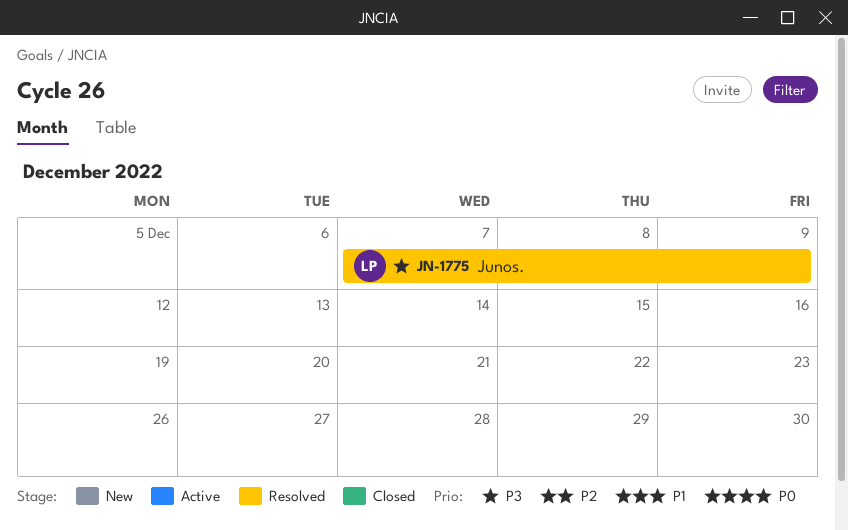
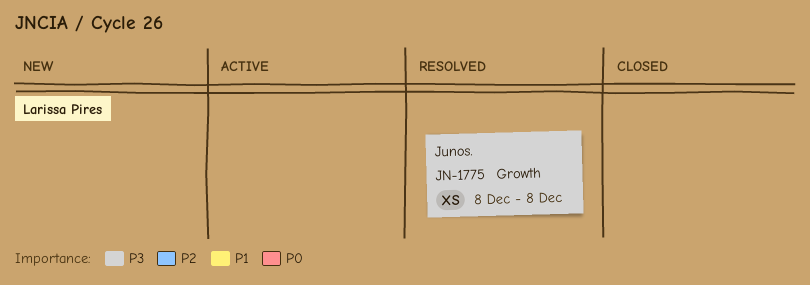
JN-1775, start: Dec 7 -> Dec 8
JN-1775, due: Dec 9 -> Dec 8

